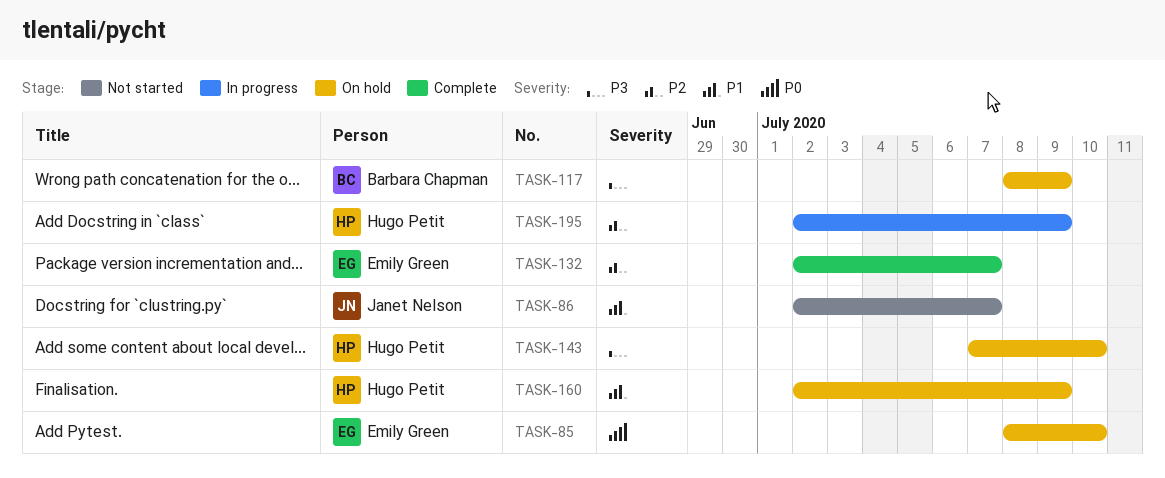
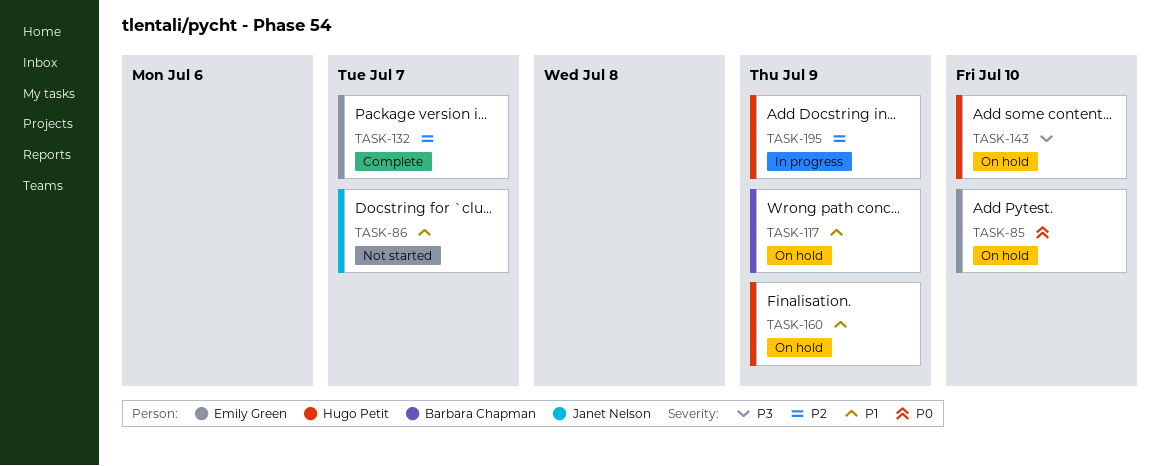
TASK-117, priority: P3 -> P1

